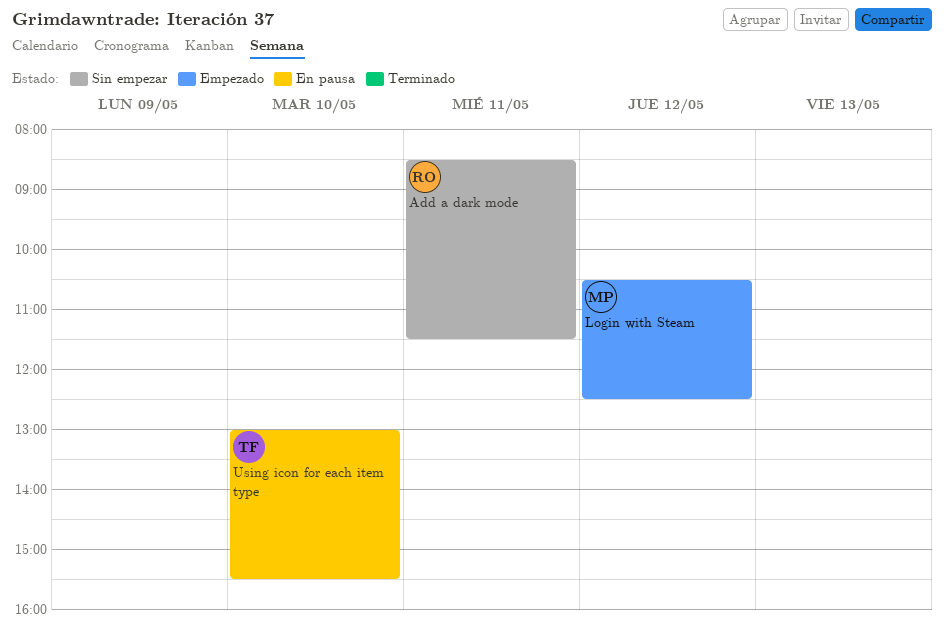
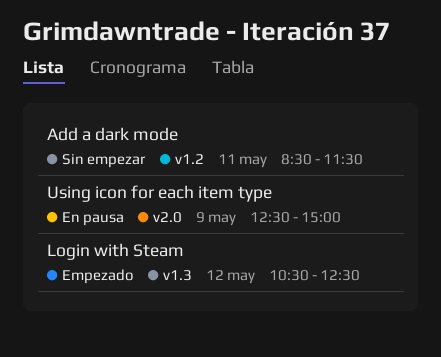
Using icon for each item type, day: May 10 -> May 9
Using icon for each item type, begins: 13:00 -> 12:30
Using icon for each item type, ends: 15:30 -> 15:00

